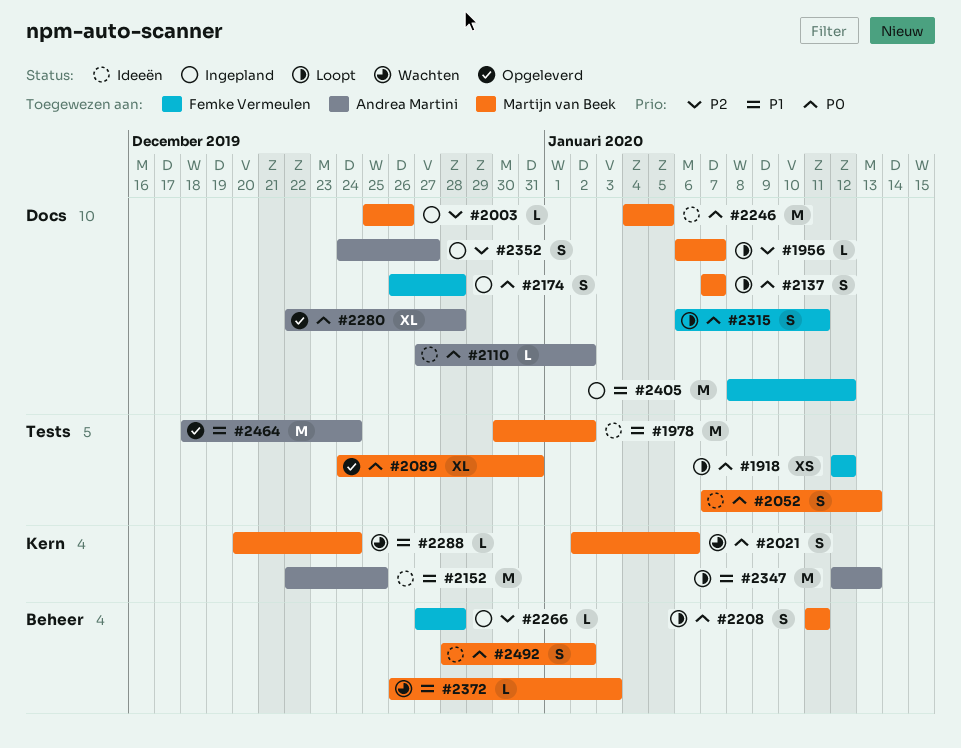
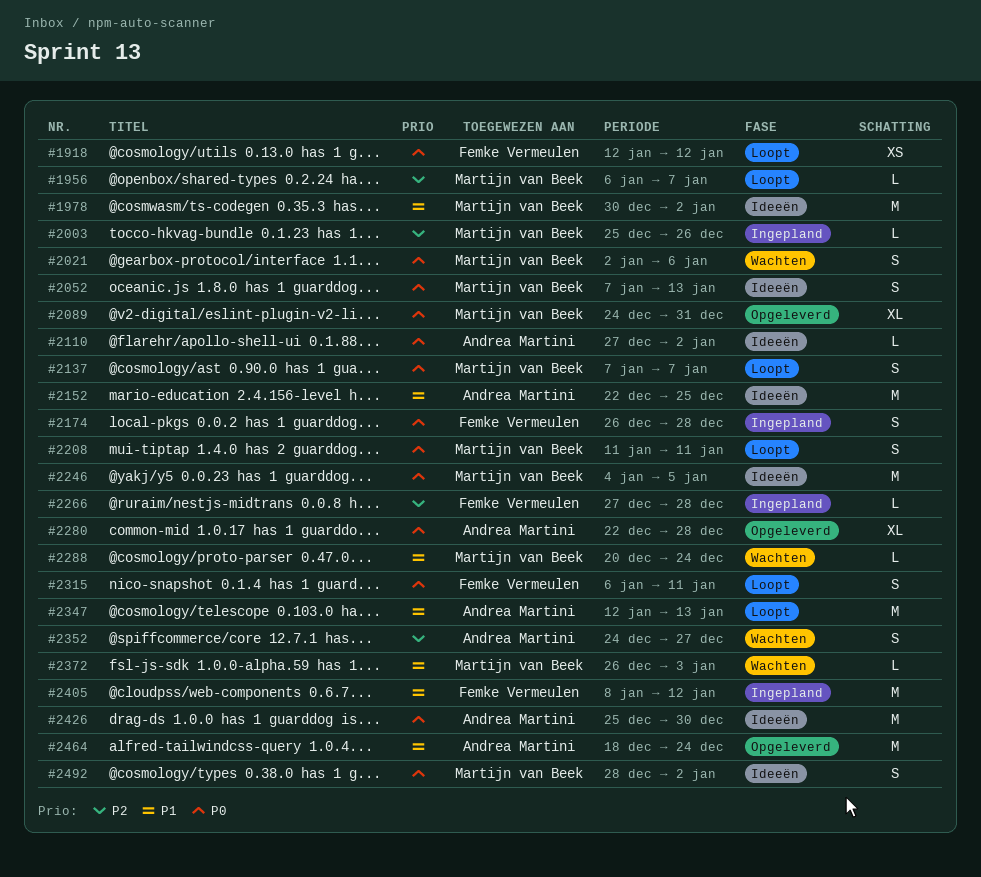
#2352, status: Ingepland -> Wachten
#2426: none -> present

